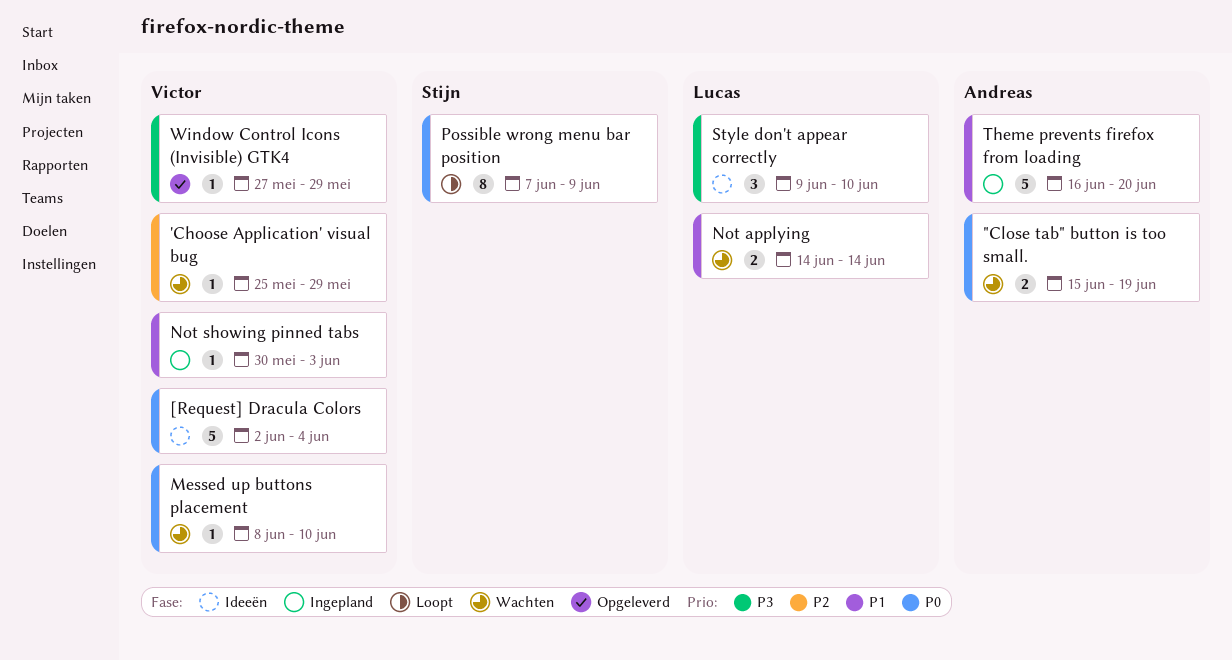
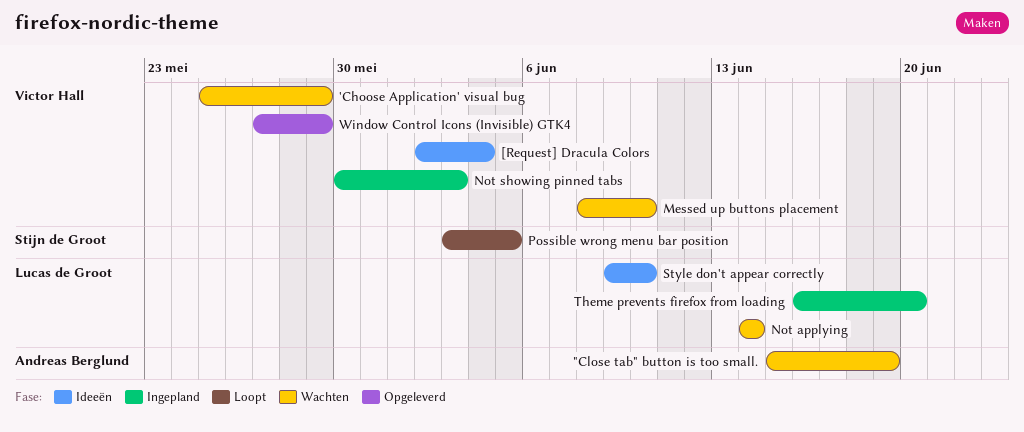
Possible wrong menu bar position, start: Jun 7 -> Jun 3
Possible wrong menu bar position, due: Jun 9 -> Jun 5
Theme prevents firefox from loading, owner: Andreas Berglund -> Lucas de Groot

